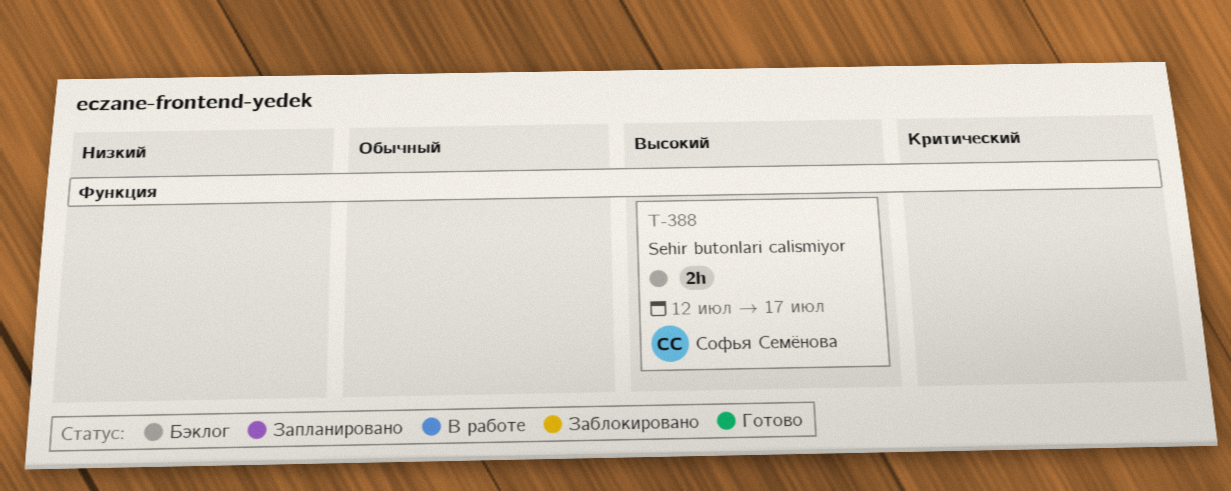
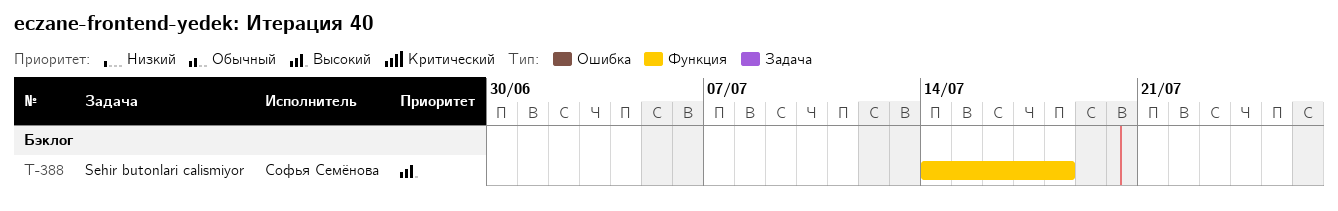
T-388, start: Jul 12 -> Jul 14
T-388, due: Jul 17 -> Jul 18

